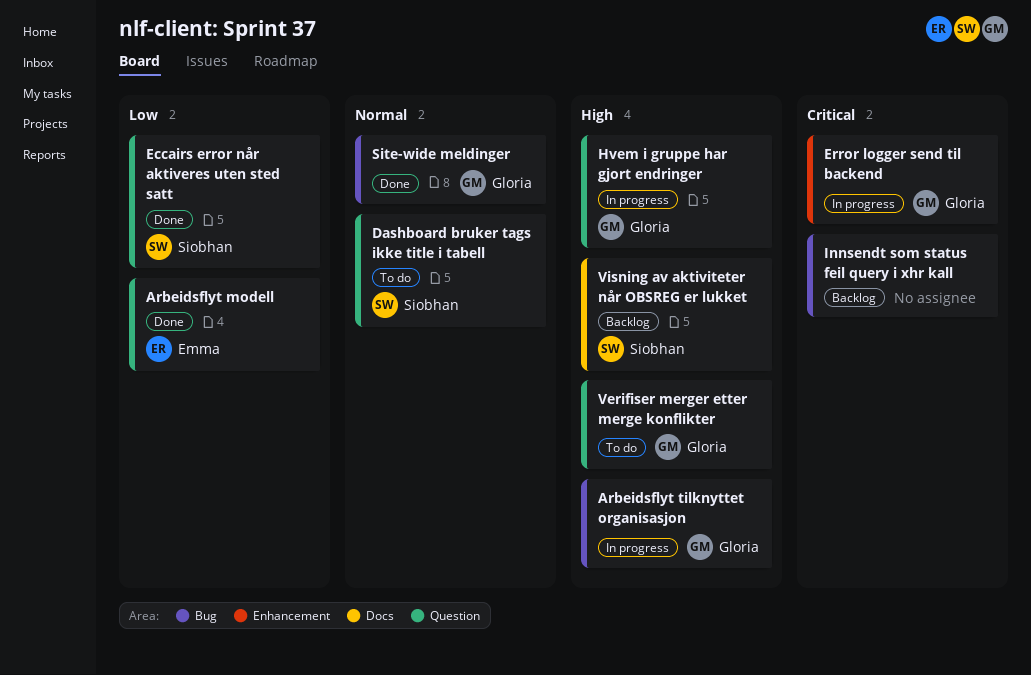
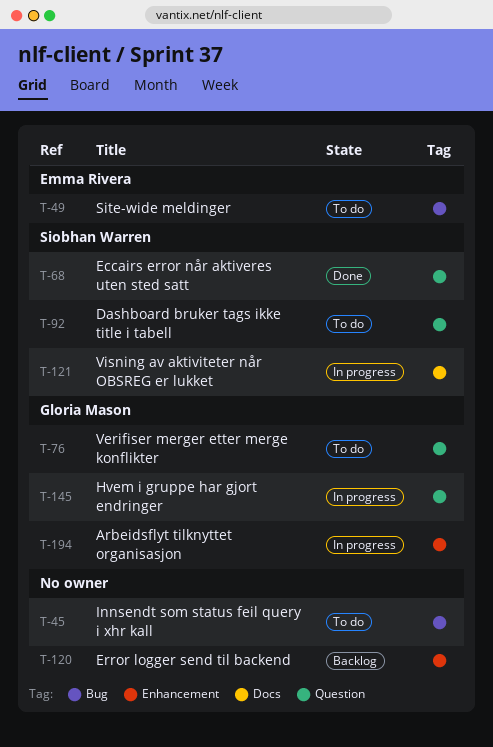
Arbeidsflyt modell: present -> none
Arbeidsflyt tilknyttet organisasjon, label: Bug -> Enhancement
Error logger send til backend, status: In progress -> Backlog
Error logger send til backend, owner: Gloria Mason -> none
Innsendt som status feil query i xhr kall, status: Backlog -> To do
Site-wide meldinger, status: Done -> To do
Site-wide meldinger, owner: Gloria Mason -> Emma Rivera
Visning av aktiviteter når OBSREG er lukket, status: Backlog -> In progress

